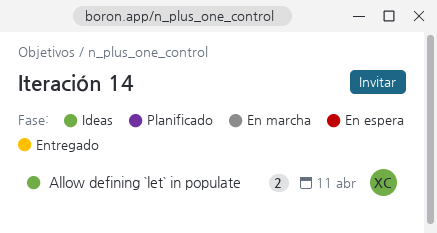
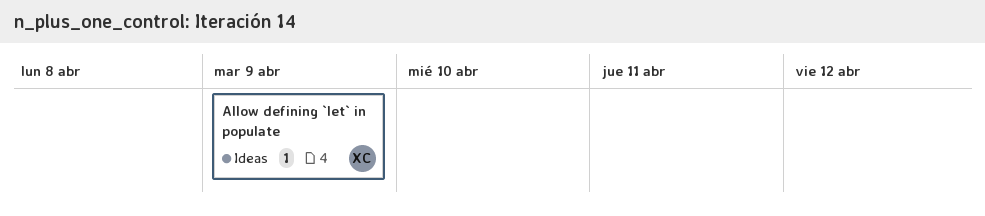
Allow defining `let` in populate, estimate: 2 -> 1
Allow defining `let` in populate, due: Apr 11 -> Apr 9

